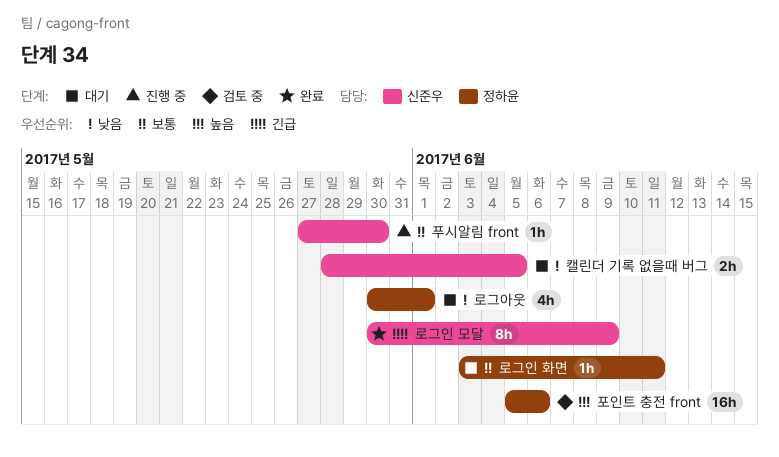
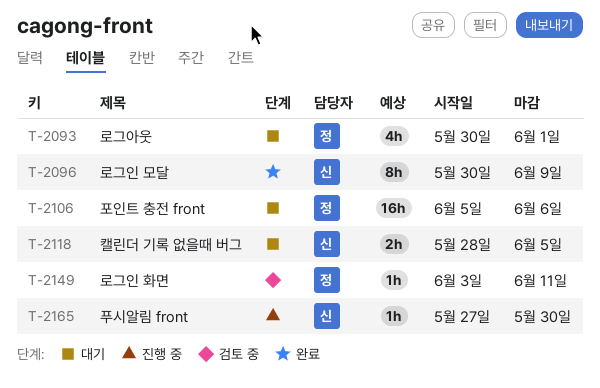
로그인 화면, status: 대기 -> 검토 중
포인트 충전 front, status: 검토 중 -> 대기

